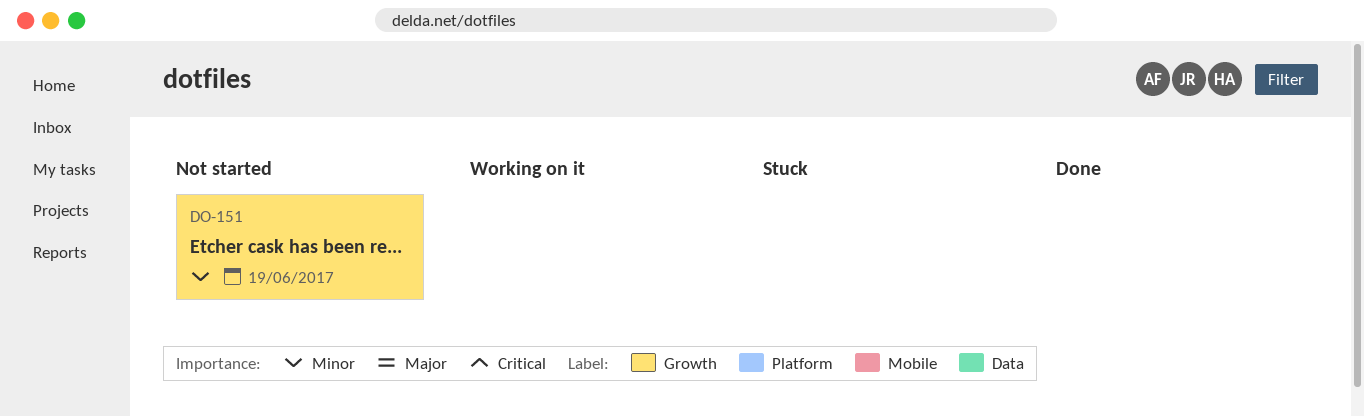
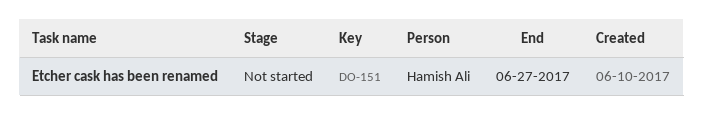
DO-151, due: Jun 19 -> Jun 27

